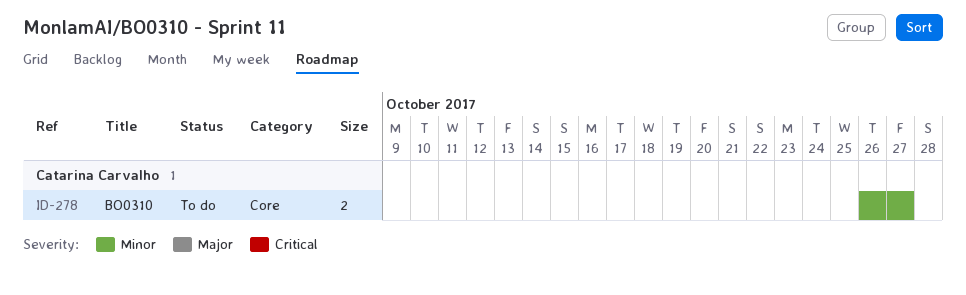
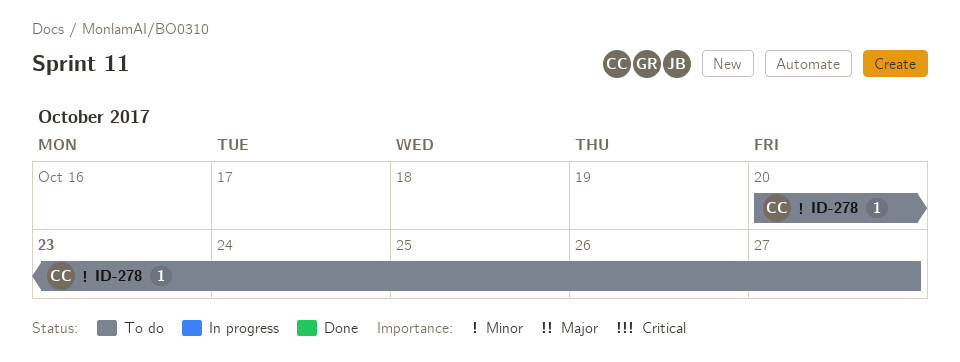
ID-278, estimate: 2 -> 1
ID-278, start: Oct 26 -> Oct 20

